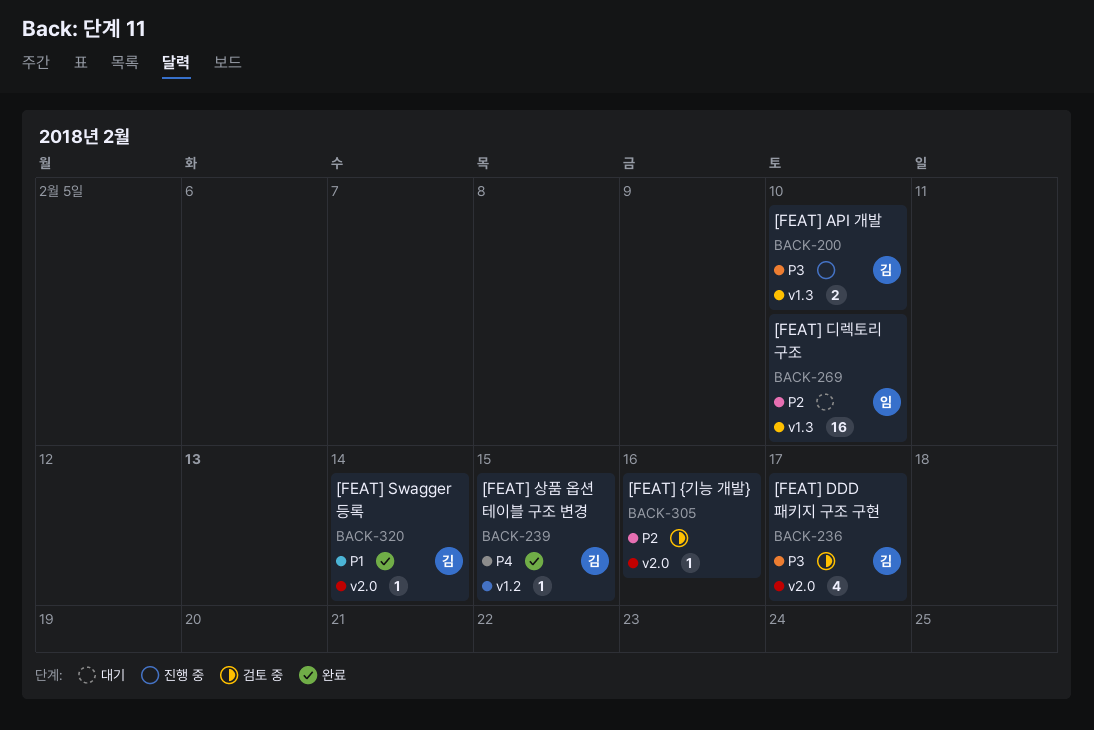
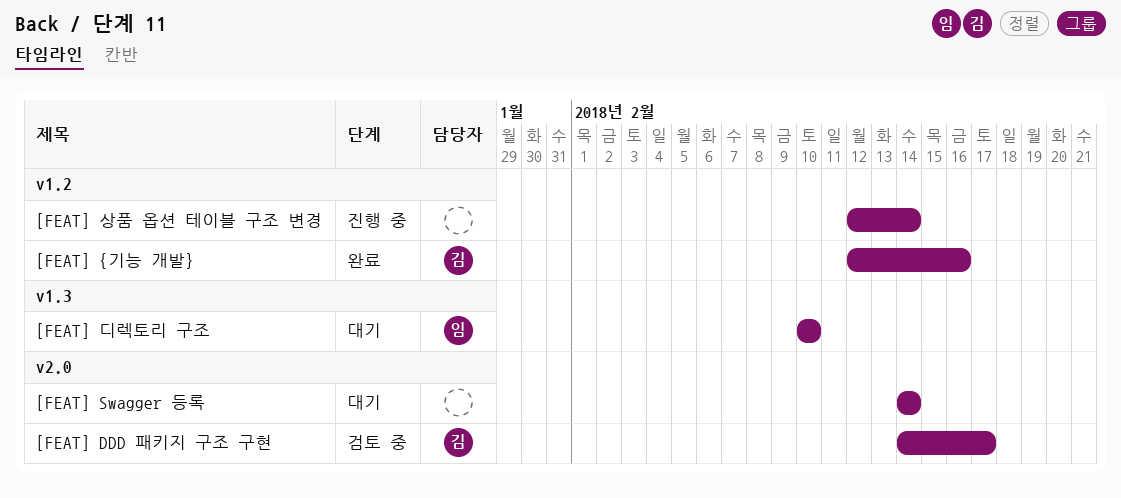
[FEAT] API 개발: present -> none
[FEAT] Swagger 등록, status: 완료 -> 대기
[FEAT] Swagger 등록, owner: 김 -> none
[FEAT] {기능 개발}, status: 검토 중 -> 완료
[FEAT] {기능 개발}, owner: none -> 김
[FEAT] {기능 개발}, label: v2.0 -> v1.2
[FEAT] 상품 옵션 테이블 구조 변경, status: 완료 -> 진행 중
[FEAT] 상품 옵션 테이블 구조 변경, owner: 김 -> none
[FEAT] 상품 옵션 테이블 구조 변경, due: Feb 15 -> Feb 14

